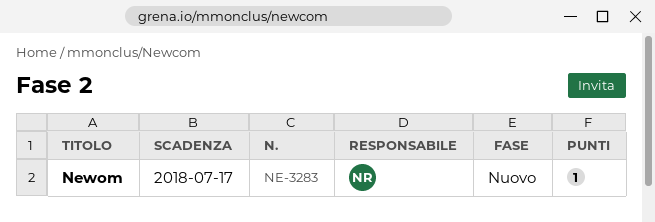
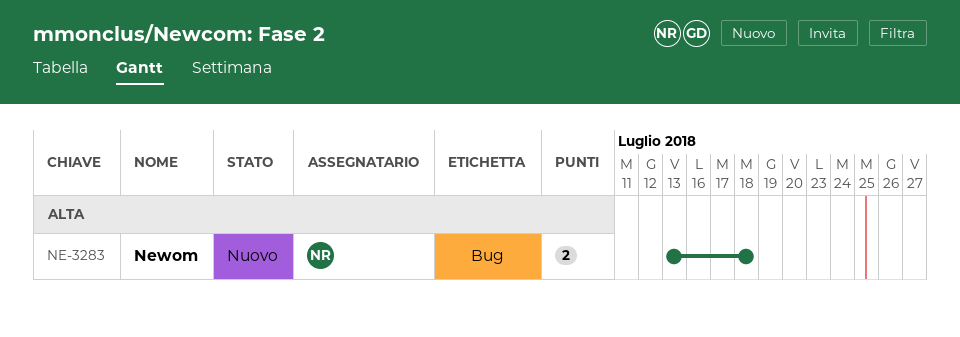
NE-3283, estimate: 1 -> 2
NE-3283, due: Jul 17 -> Jul 18

